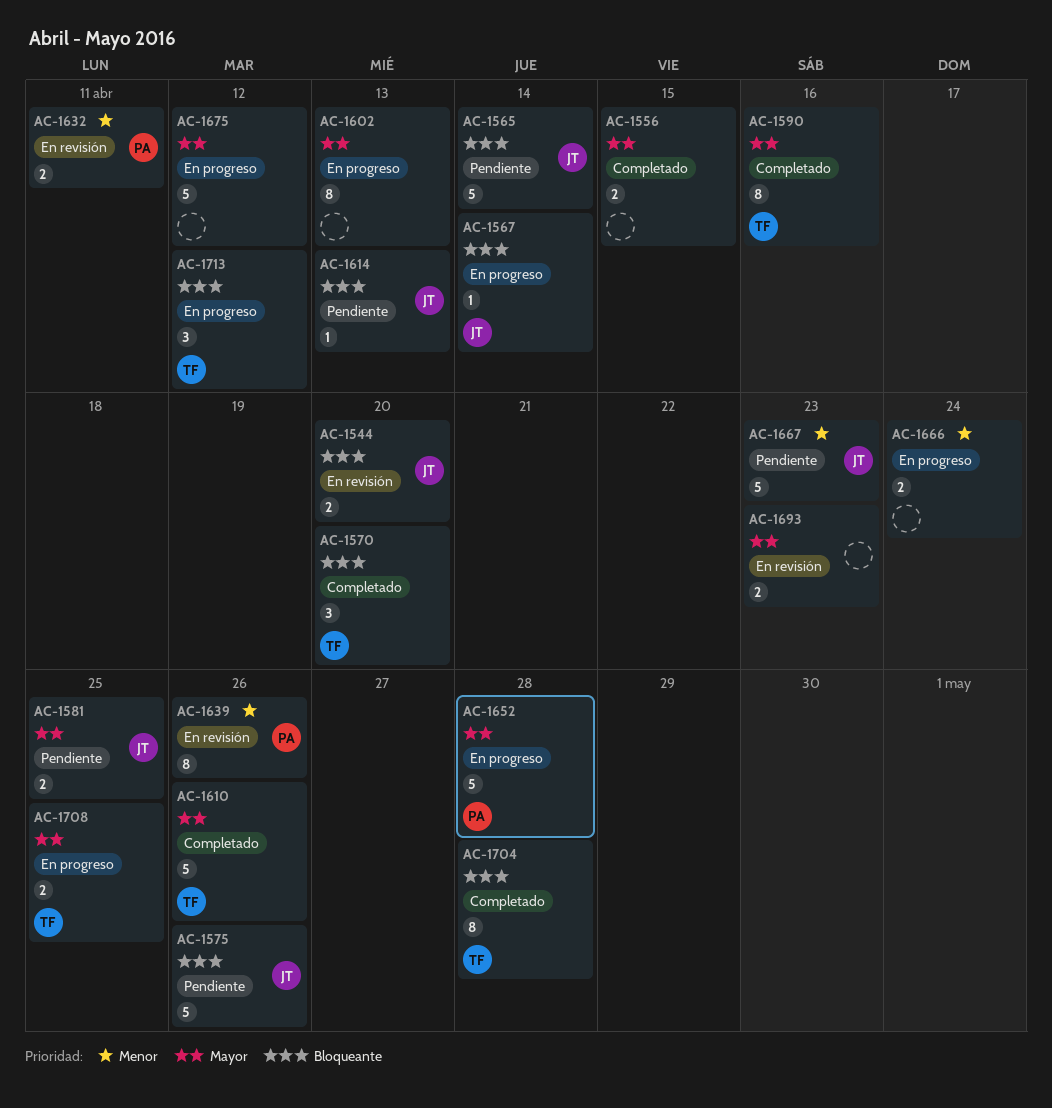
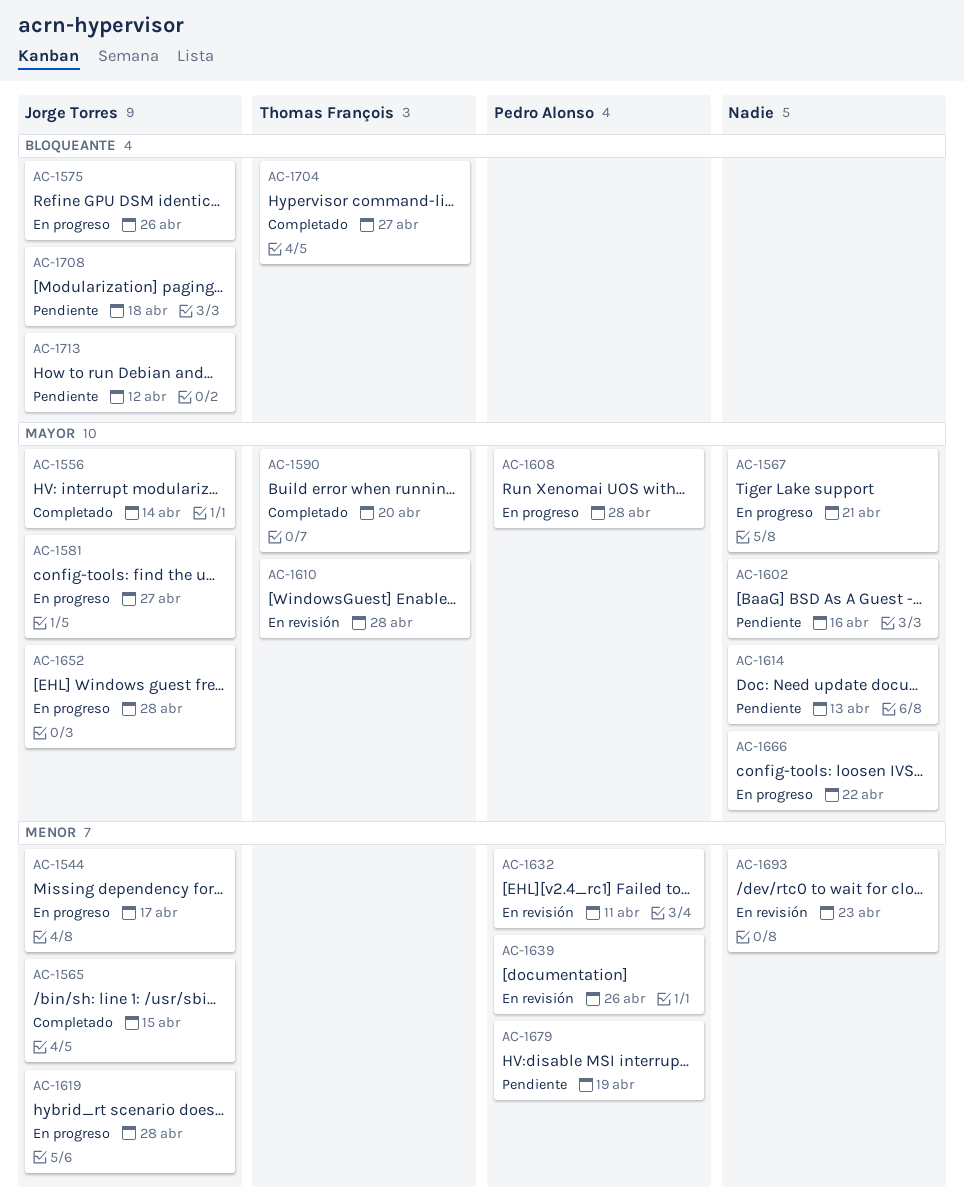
AC-1544, status: En revisión -> En progreso
AC-1544, priority: Bloqueante -> Menor
AC-1544, due: Apr 20 -> Apr 17
AC-1556, owner: none -> Jorge Torres
AC-1556, due: Apr 15 -> Apr 14
AC-1565, status: Pendiente -> Completado
AC-1565, priority: Bloqueante -> Menor
AC-1565, due: Apr 14 -> Apr 15
AC-1567, owner: Jorge Torres -> none
AC-1567, priority: Bloqueante -> Mayor
AC-1567, due: Apr 14 -> Apr 21
AC-1570: present -> none
AC-1575, status: Pendiente -> En progreso
AC-1581, status: Pendiente -> En progreso
AC-1581, due: Apr 25 -> Apr 27
AC-1590, due: Apr 16 -> Apr 20
AC-1602, status: En progreso -> Pendiente
AC-1602, due: Apr 13 -> Apr 16
AC-1608: none -> present
AC-1610, status: Completado -> En revisión
AC-1610, due: Apr 26 -> Apr 28
AC-1614, owner: Jorge Torres -> none
AC-1614, priority: Bloqueante -> Mayor
AC-1619: none -> present
AC-1652, owner: Pedro Alonso -> Jorge Torres
AC-1666, priority: Menor -> Mayor
AC-1666, due: Apr 24 -> Apr 22
AC-1667: present -> none
AC-1675: present -> none
AC-1679: none -> present
AC-1693, priority: Mayor -> Menor
AC-1704, due: Apr 28 -> Apr 27
AC-1708, status: En progreso -> Pendiente
AC-1708, owner: Thomas François -> Jorge Torres
AC-1708, priority: Mayor -> Bloqueante
AC-1708, due: Apr 25 -> Apr 18
AC-1713, status: En progreso -> Pendiente
AC-1713, owner: Thomas François -> Jorge Torres

